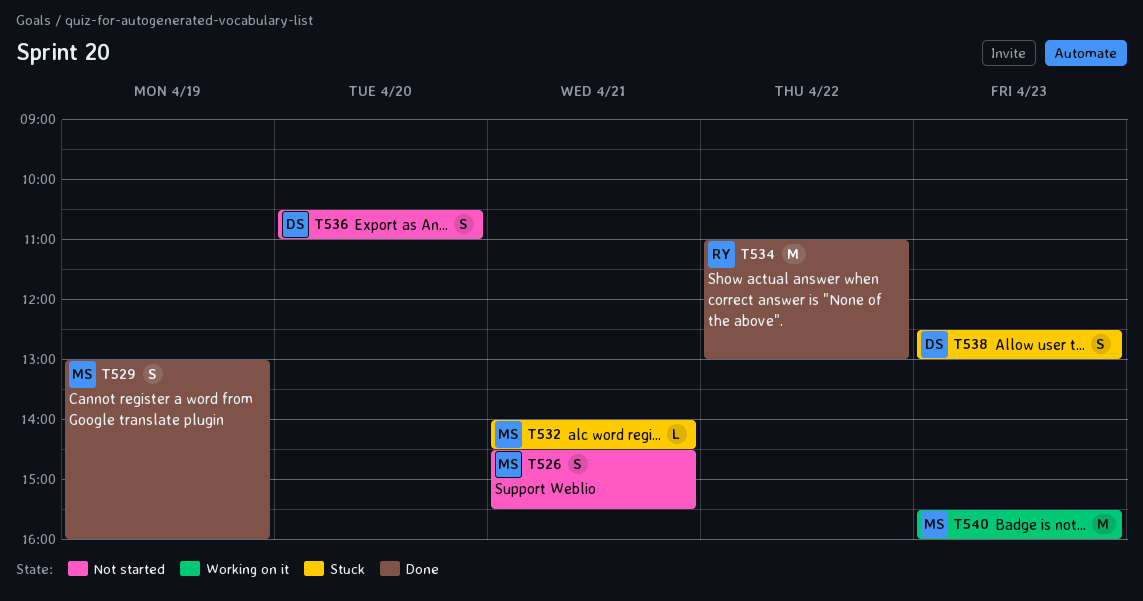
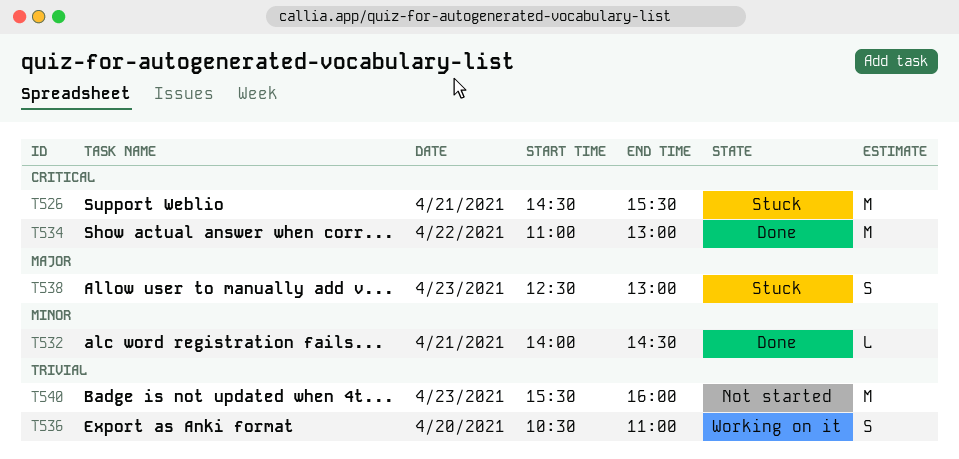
T526, status: Not started -> Stuck
T526, estimate: S -> M
T529: present -> none
T532, status: Stuck -> Done
T536, status: Not started -> Working on it
T540, status: Working on it -> Not started

